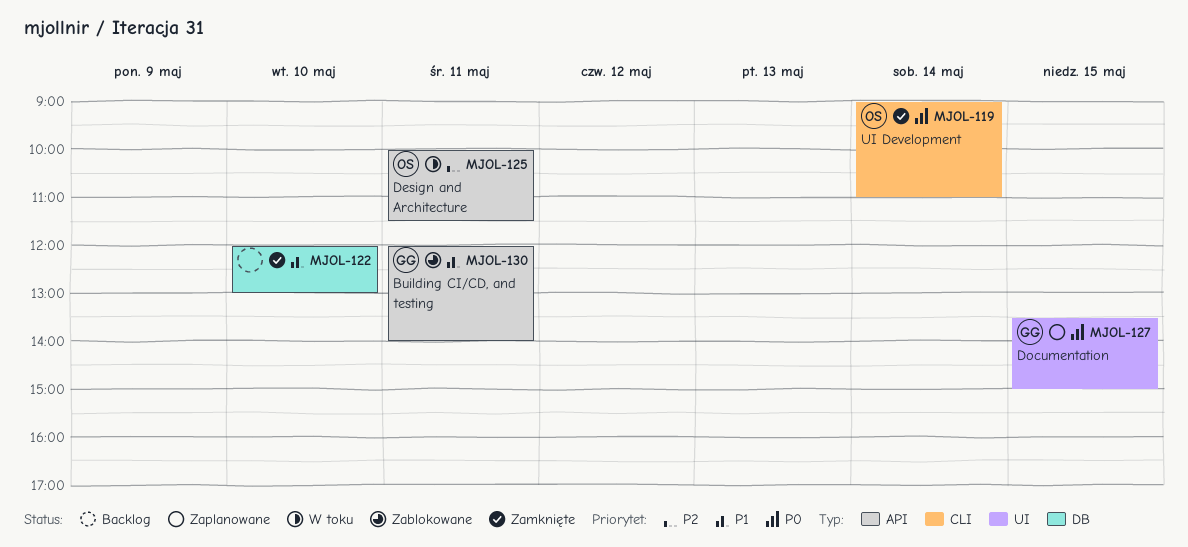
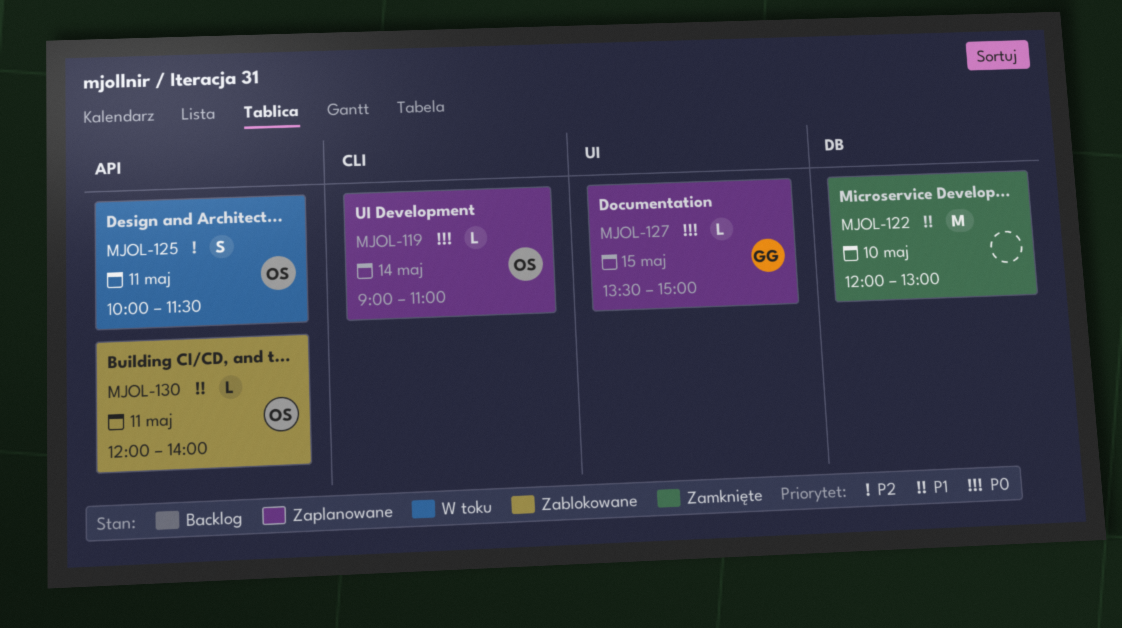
MJOL-119, status: Zamknięte -> Zaplanowane
MJOL-130, owner: GG -> OS

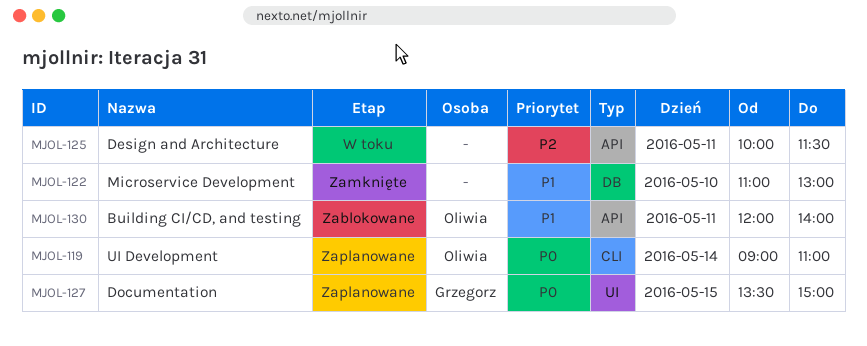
MJOL-122, begins: 12:00 -> 11:00
MJOL-125, owner: Oliwia -> none

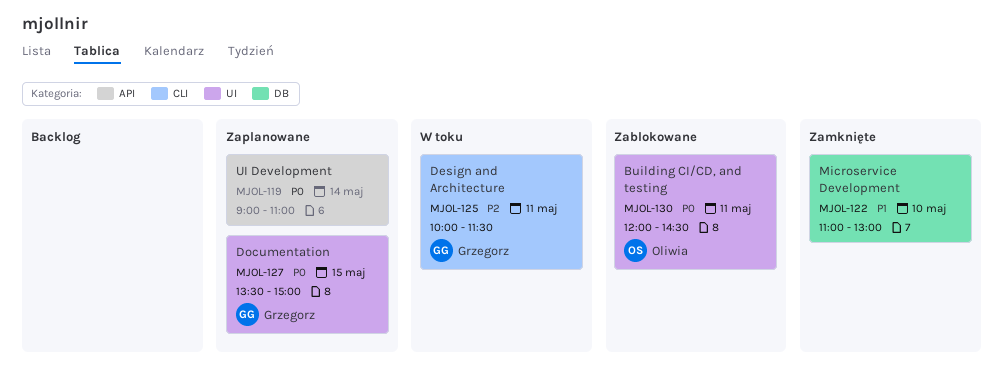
MJOL-119, owner: Oliwia -> none
MJOL-119, label: CLI -> API
MJOL-125, owner: none -> Grzegorz
MJOL-125, label: API -> CLI
MJOL-130, priority: P1 -> P0
MJOL-130, label: API -> UI
MJOL-130, ends: 14:00 -> 14:30

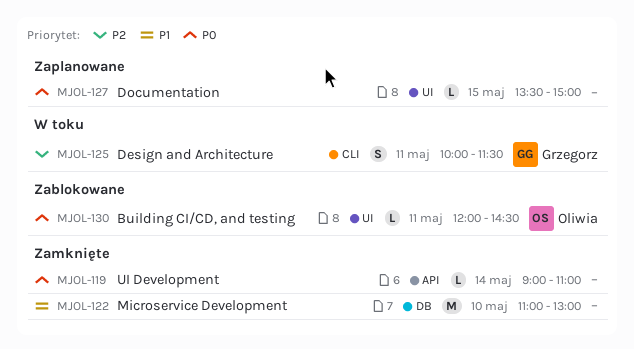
MJOL-119, status: Zaplanowane -> Zamknięte
MJOL-127, owner: Grzegorz -> none

